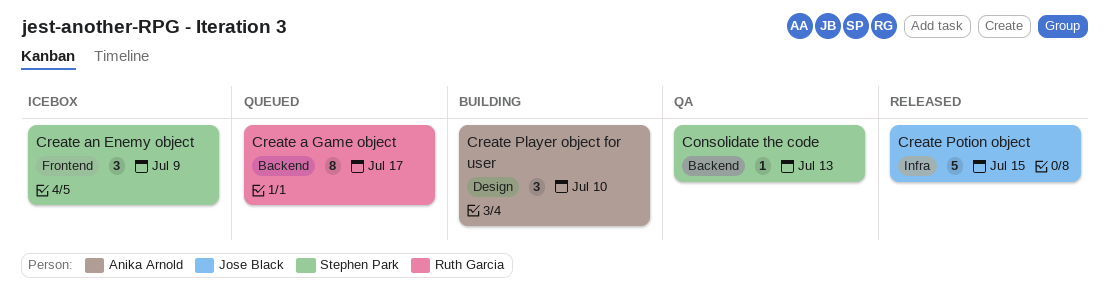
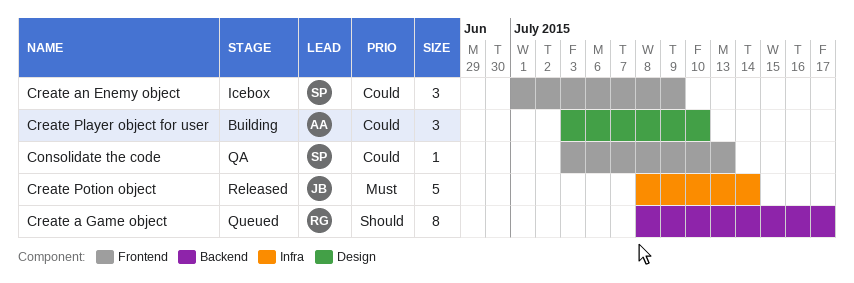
Consolidate the code, label: Backend -> Frontend
Create Potion object, due: Jul 15 -> Jul 14

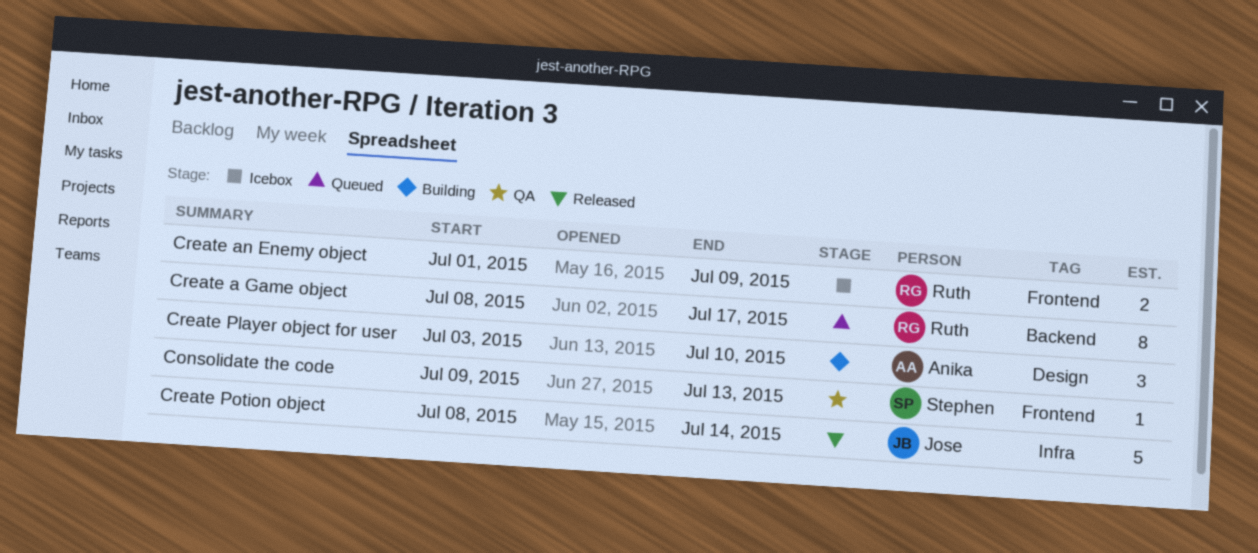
Consolidate the code, start: Jul 3 -> Jul 9
Create an Enemy object, owner: Stephen -> Ruth
Create an Enemy object, estimate: 3 -> 2

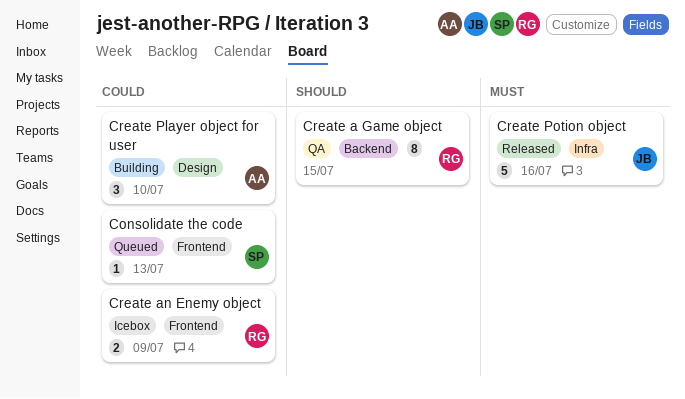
Consolidate the code, status: QA -> Queued
Create a Game object, status: Queued -> QA
Create a Game object, due: Jul 17 -> Jul 15
Create Potion object, due: Jul 14 -> Jul 16

